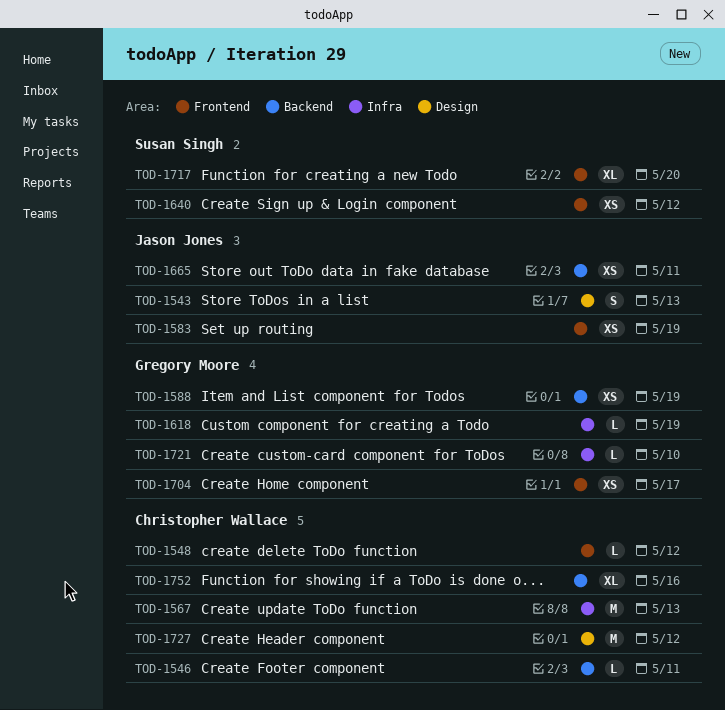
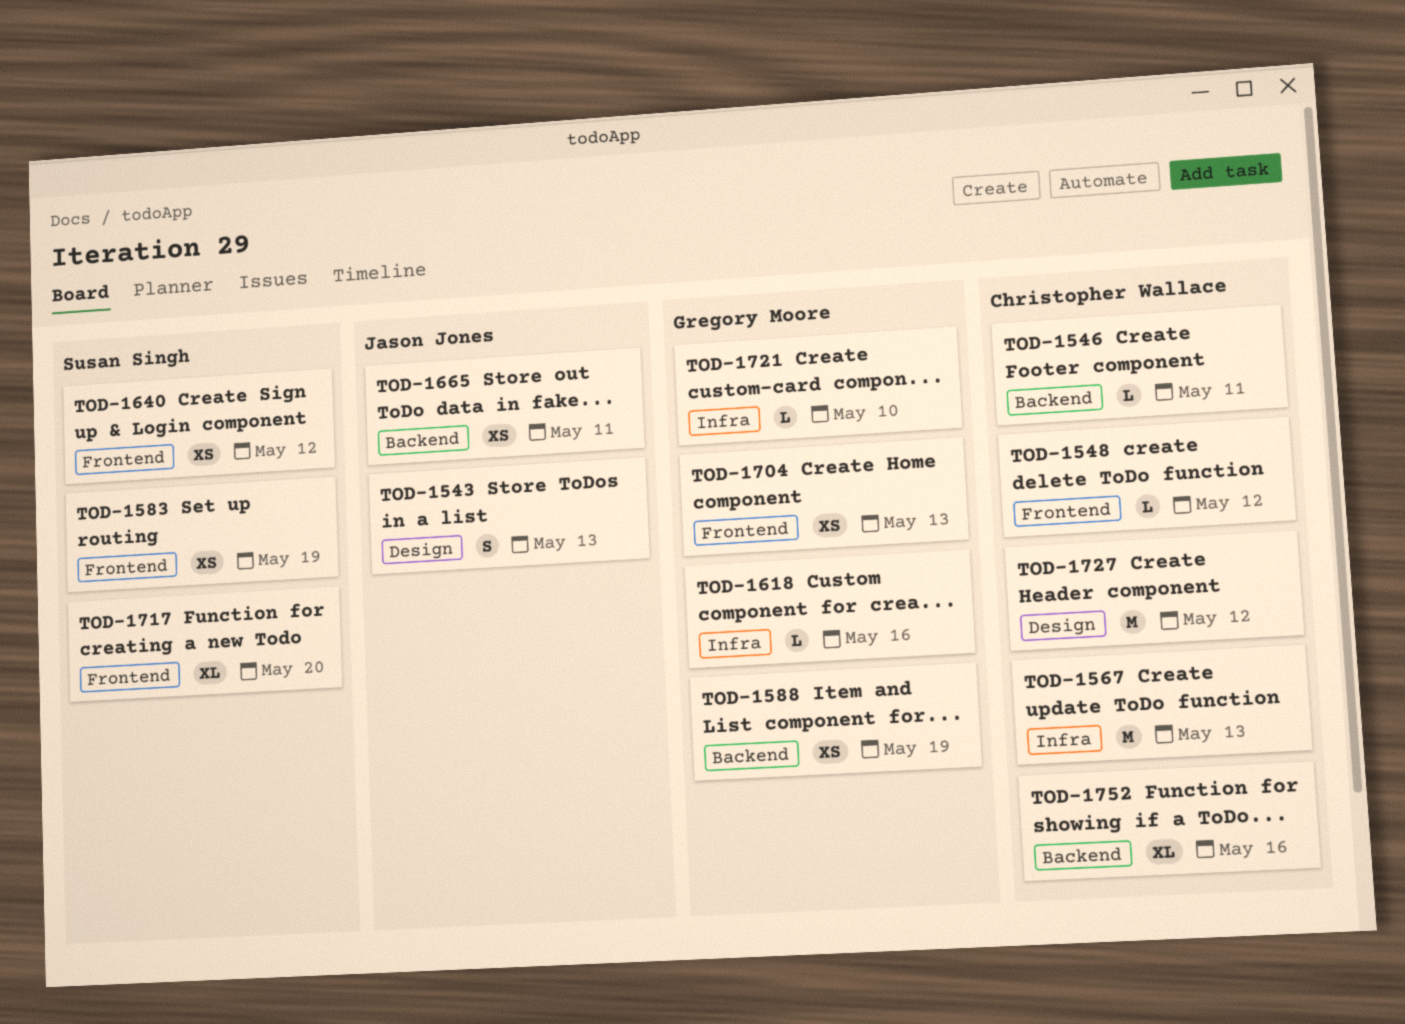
TOD-1583, owner: Jason Jones -> Susan Singh
TOD-1618, due: May 19 -> May 16
TOD-1704, due: May 17 -> May 13

